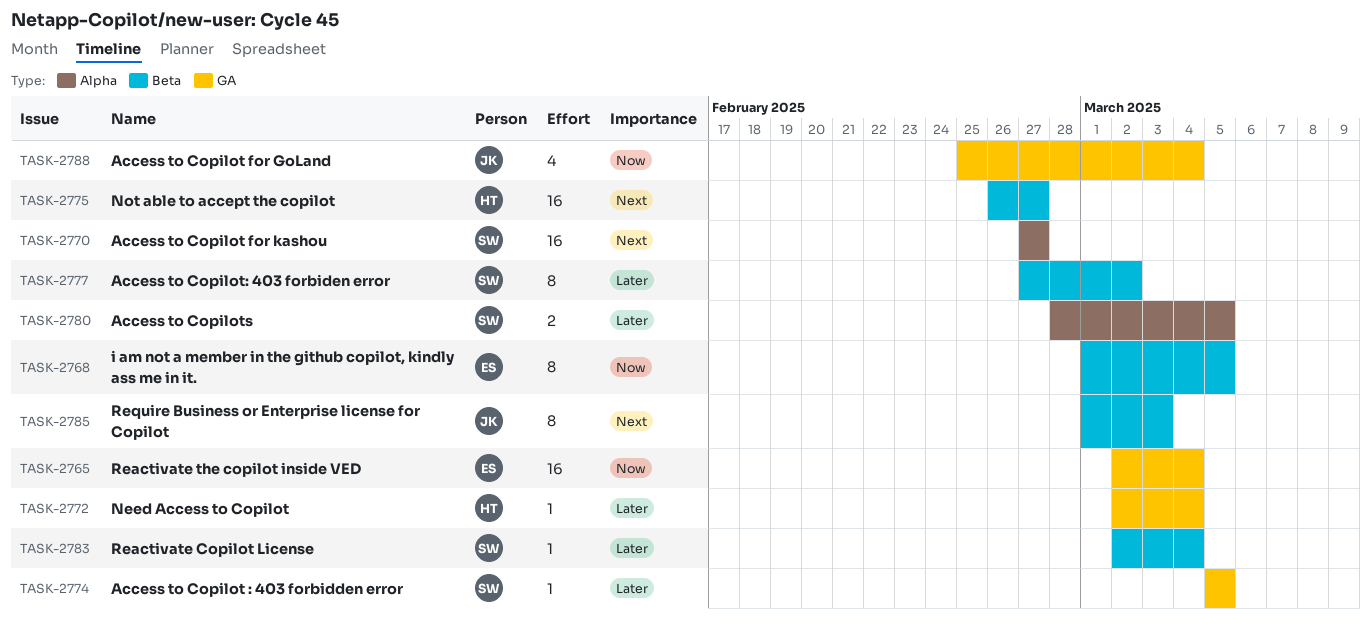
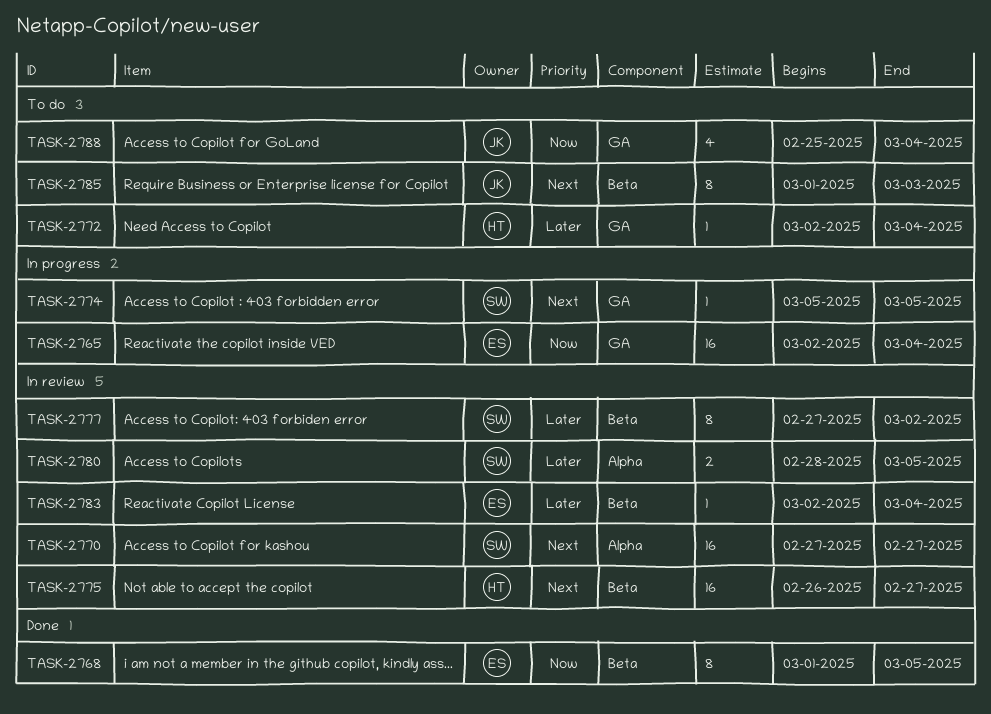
TASK-2774, priority: Later -> Next
TASK-2783, owner: SW -> ES

